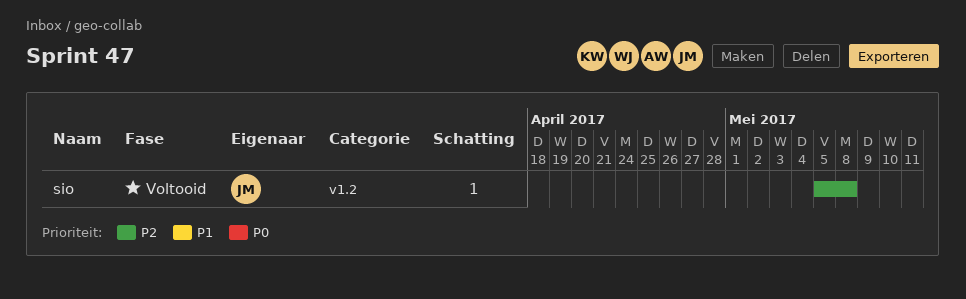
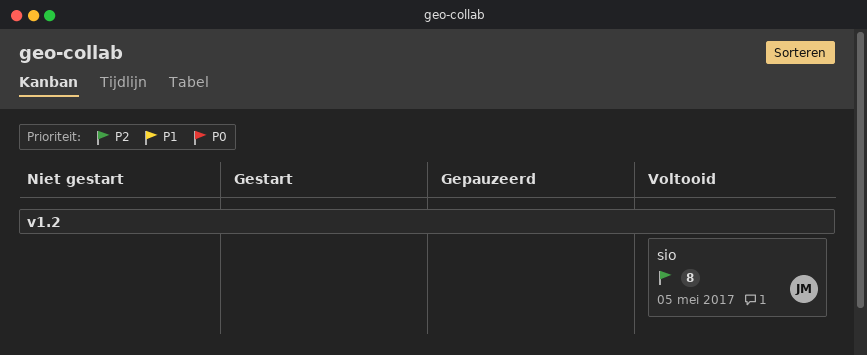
sio, estimate: 1 -> 8
sio, due: May 8 -> May 5

